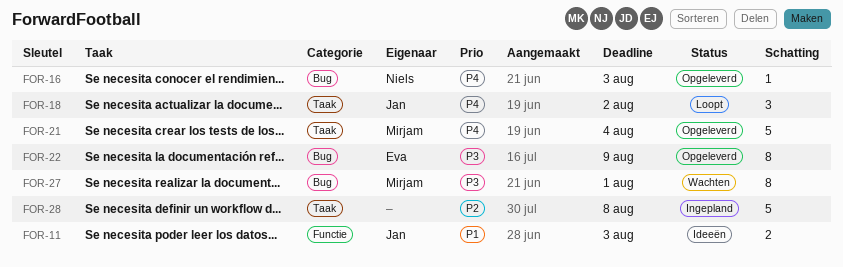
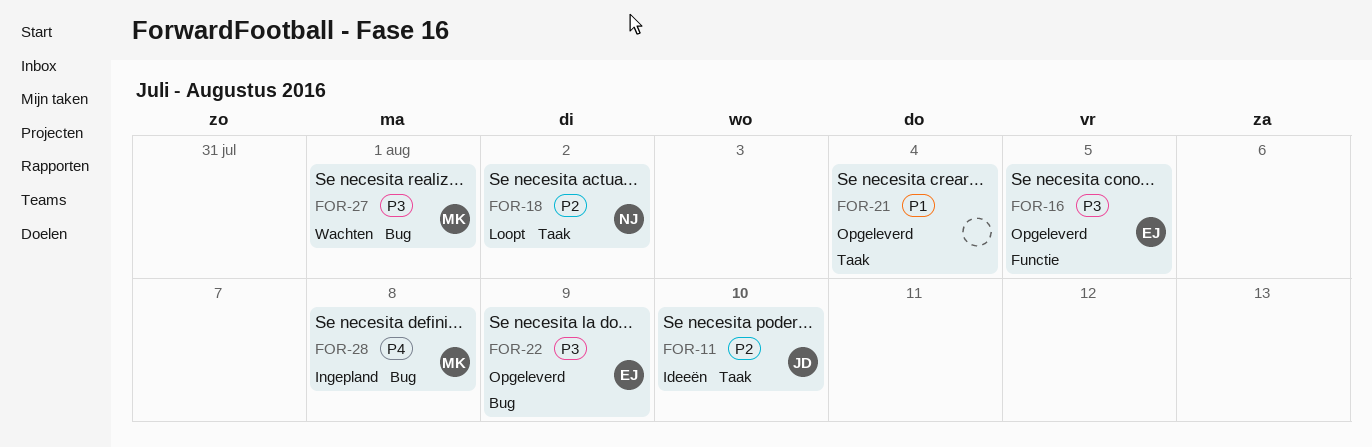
FOR-11, priority: P1 -> P2
FOR-11, label: Functie -> Taak
FOR-11, due: Aug 3 -> Aug 10
FOR-16, owner: Niels -> Eva
FOR-16, priority: P4 -> P3
FOR-16, label: Bug -> Functie
FOR-16, due: Aug 3 -> Aug 5
FOR-18, owner: Jan -> Niels
FOR-18, priority: P4 -> P2
FOR-21, owner: Mirjam -> none
FOR-21, priority: P4 -> P1
FOR-28, owner: none -> Mirjam
FOR-28, priority: P2 -> P4
FOR-28, label: Taak -> Bug

